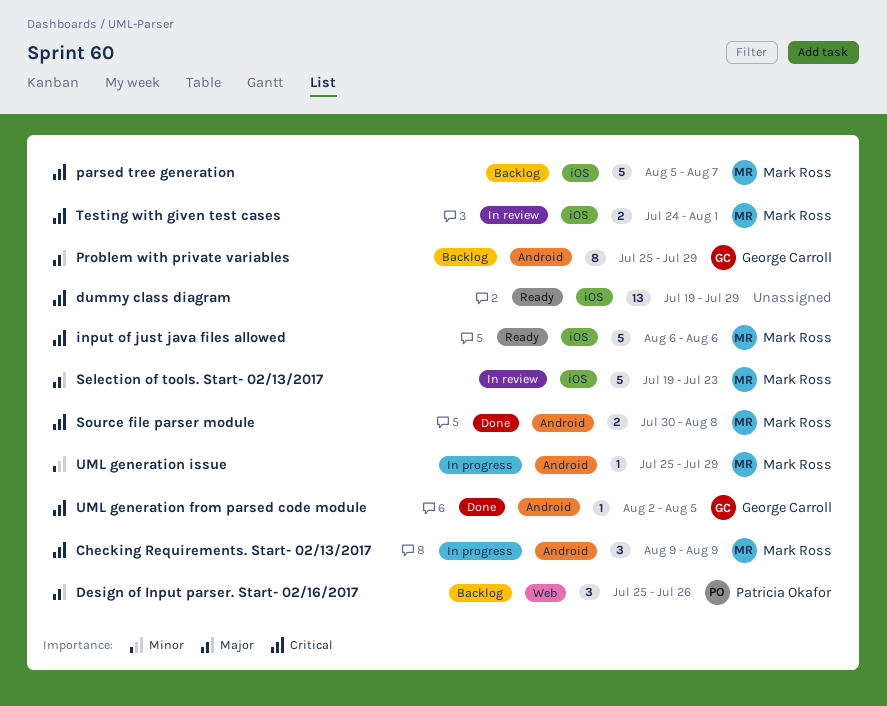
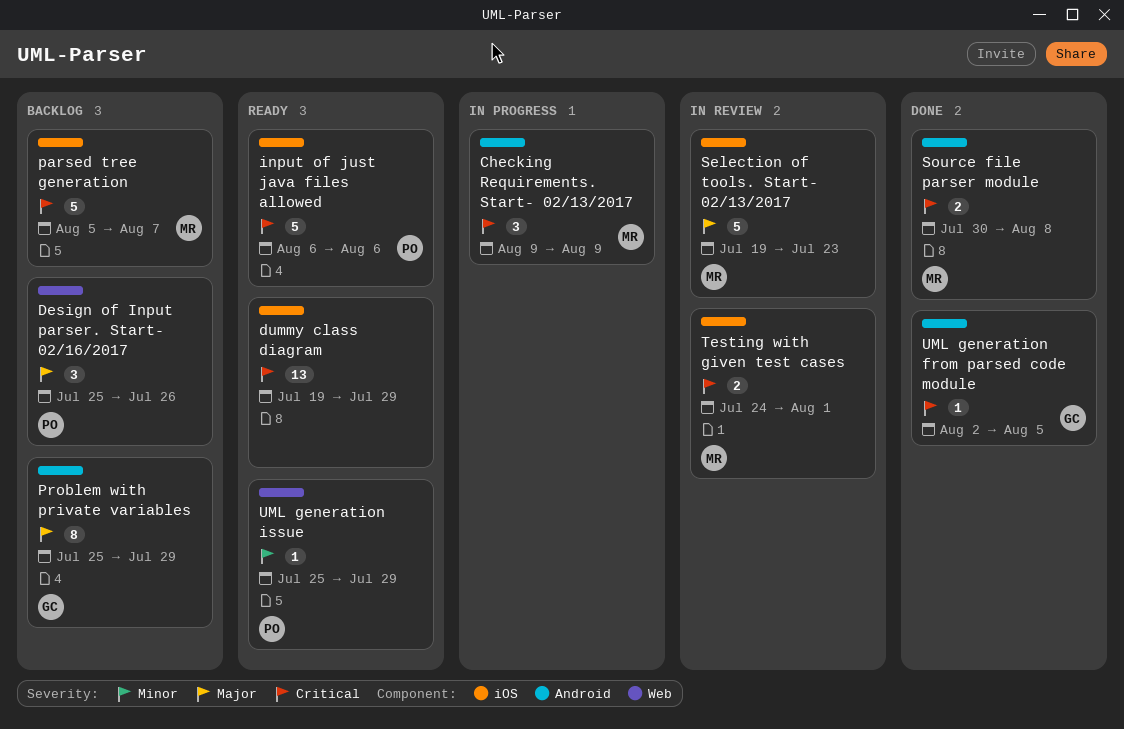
input of just java files allowed, owner: Mark Ross -> Patricia Okafor
UML generation issue, status: In progress -> Ready
UML generation issue, owner: Mark Ross -> Patricia Okafor
UML generation issue, label: Android -> Web

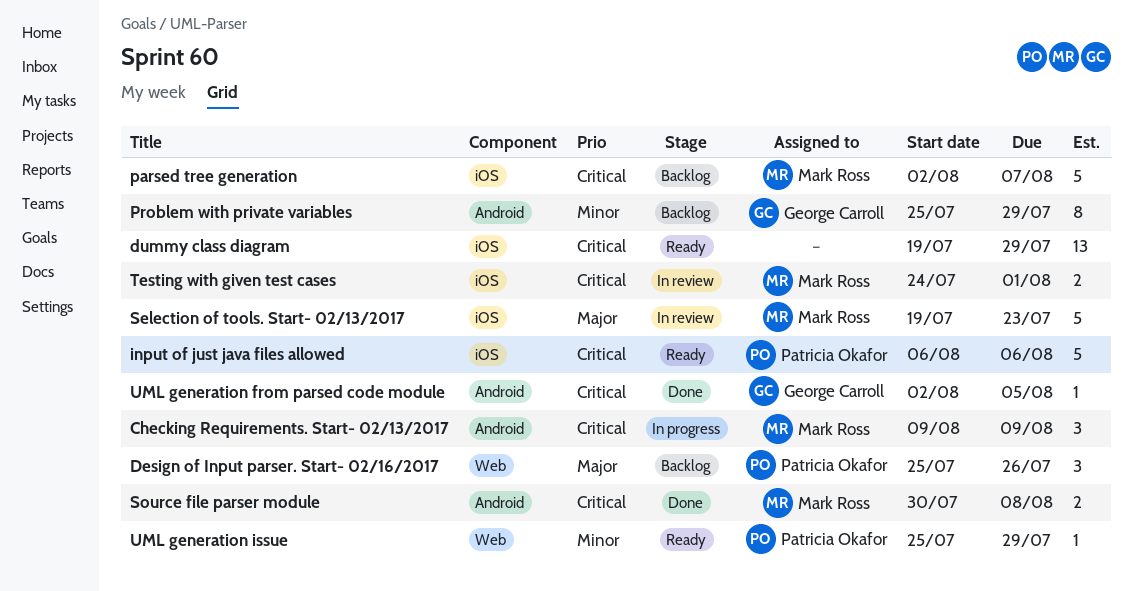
parsed tree generation, start: Aug 5 -> Aug 2
Problem with private variables, priority: Major -> Minor

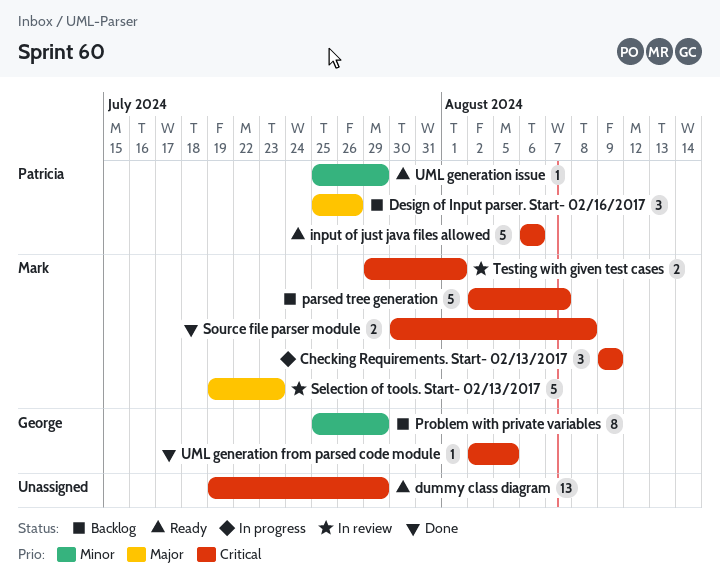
Testing with given test cases, start: Jul 24 -> Jul 29

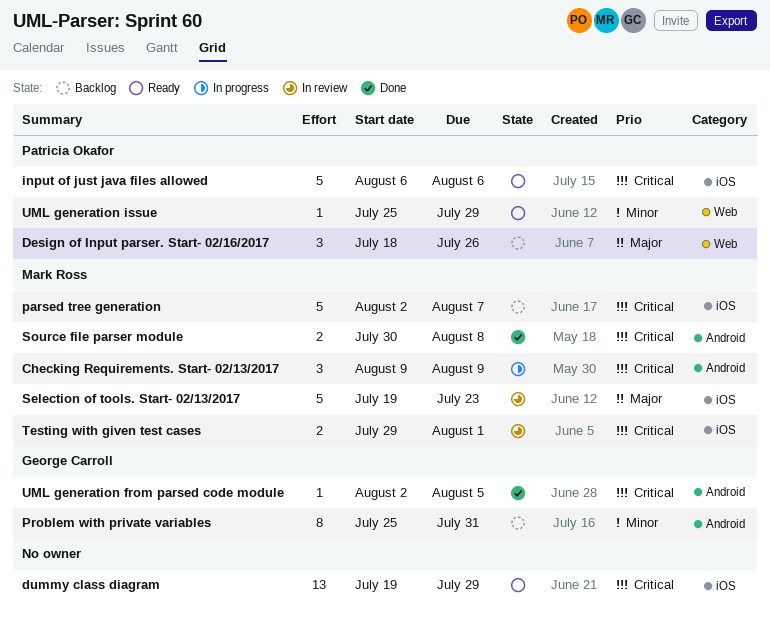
Design of Input parser. Start- 02/16/2017, start: Jul 25 -> Jul 18
Problem with private variables, due: Jul 29 -> Jul 31

